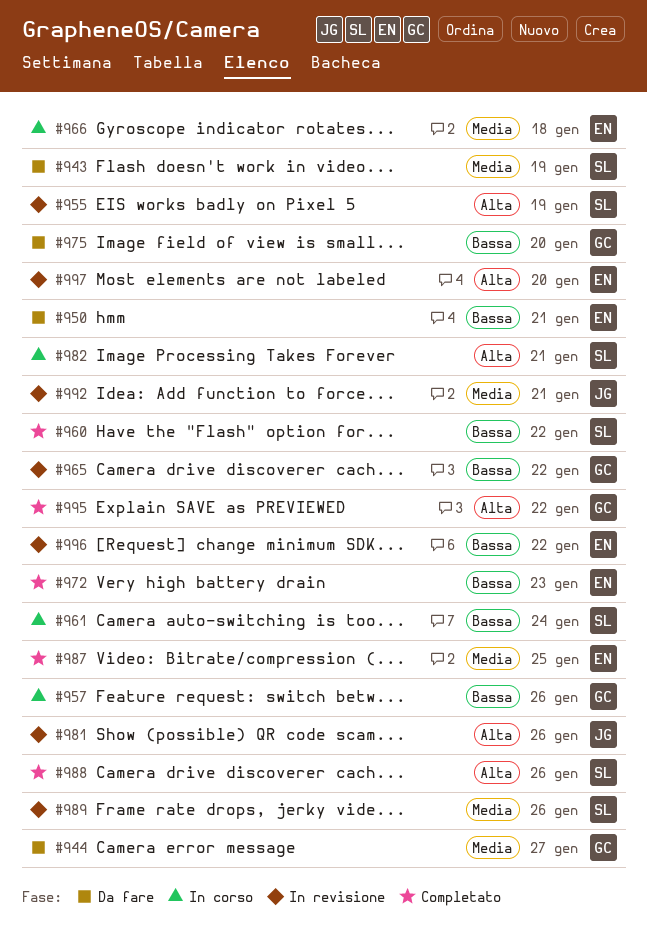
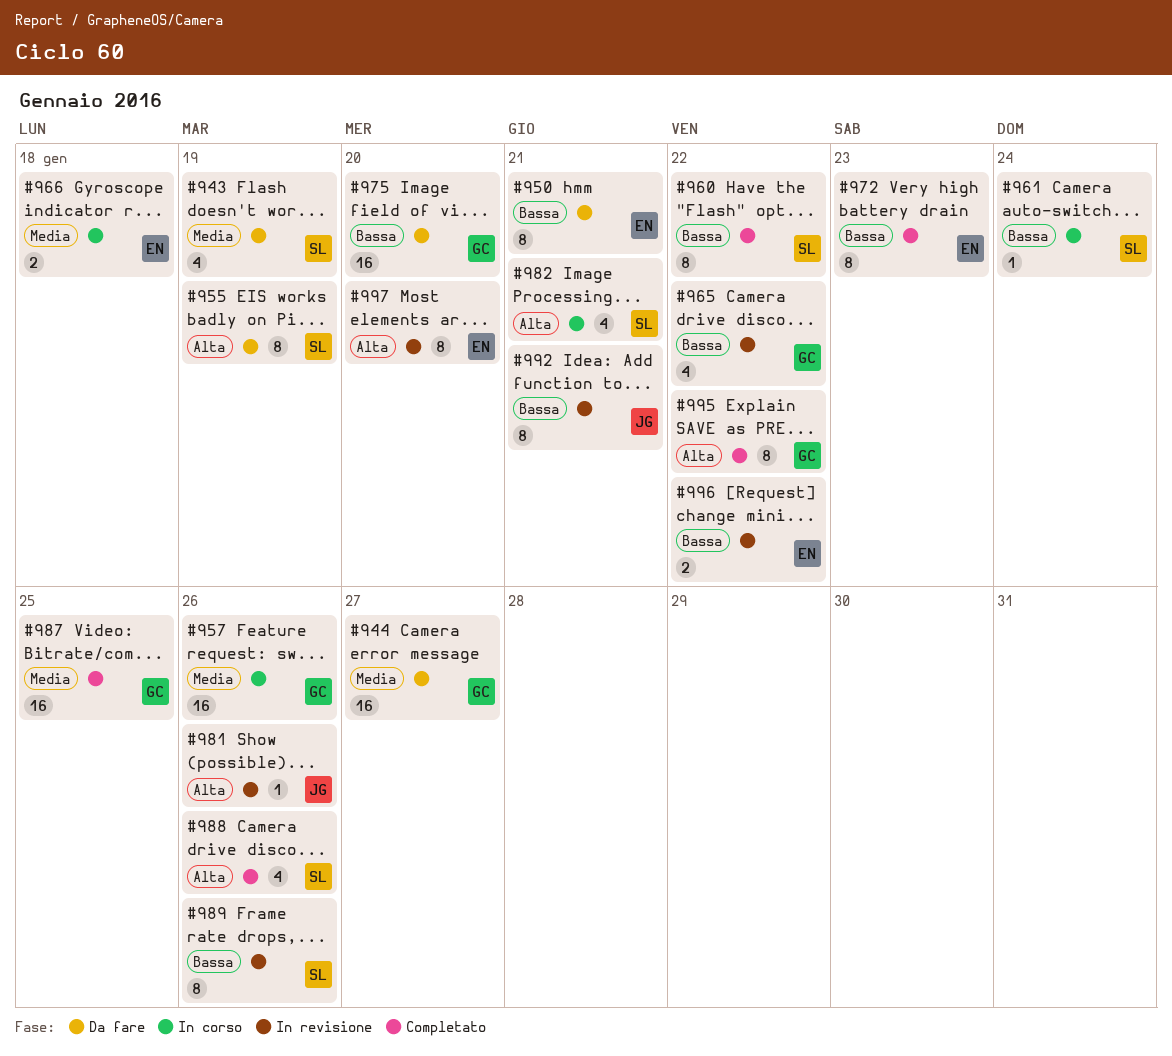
#955, status: In revisione -> Da fare
#957, priority: Bassa -> Media
#987, owner: EN -> GC
#989, priority: Media -> Bassa
#992, priority: Media -> Bassa

